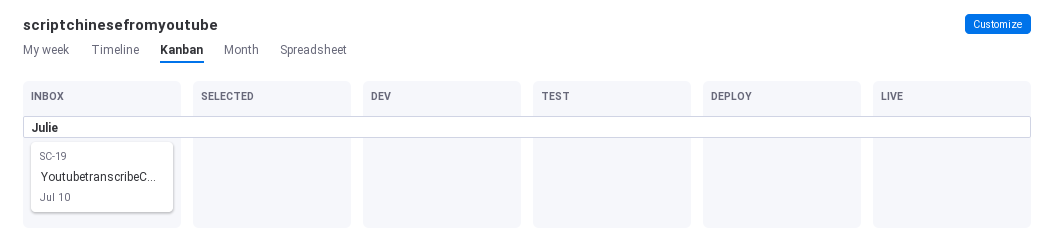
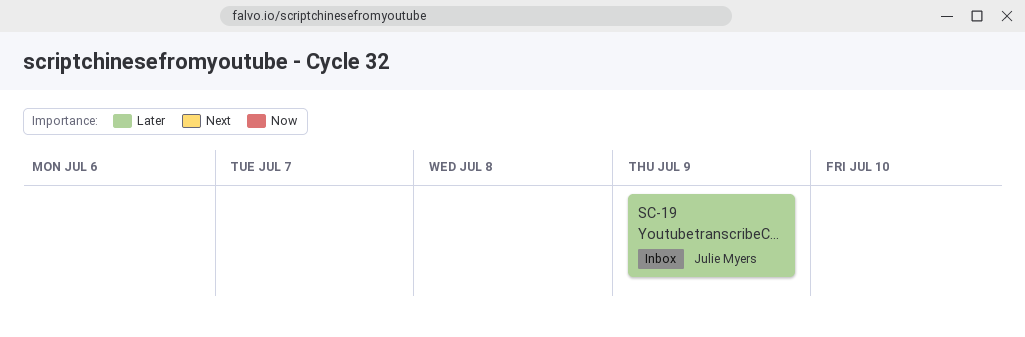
SC-19, due: Jul 10 -> Jul 9

